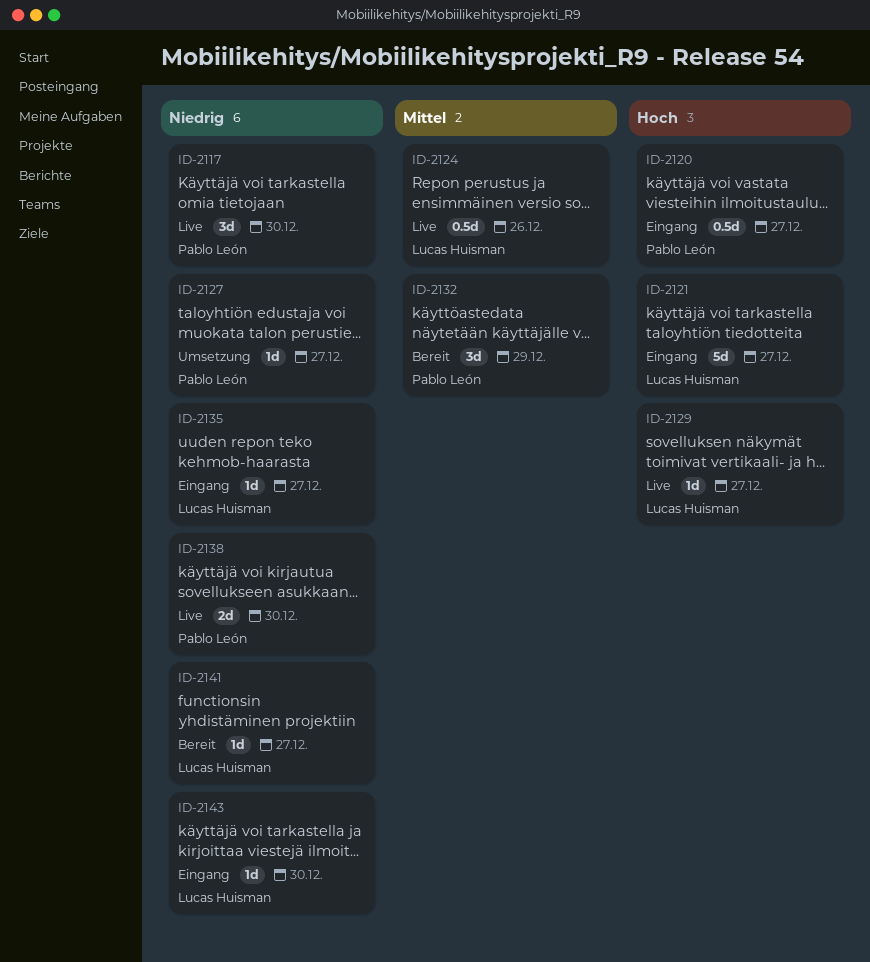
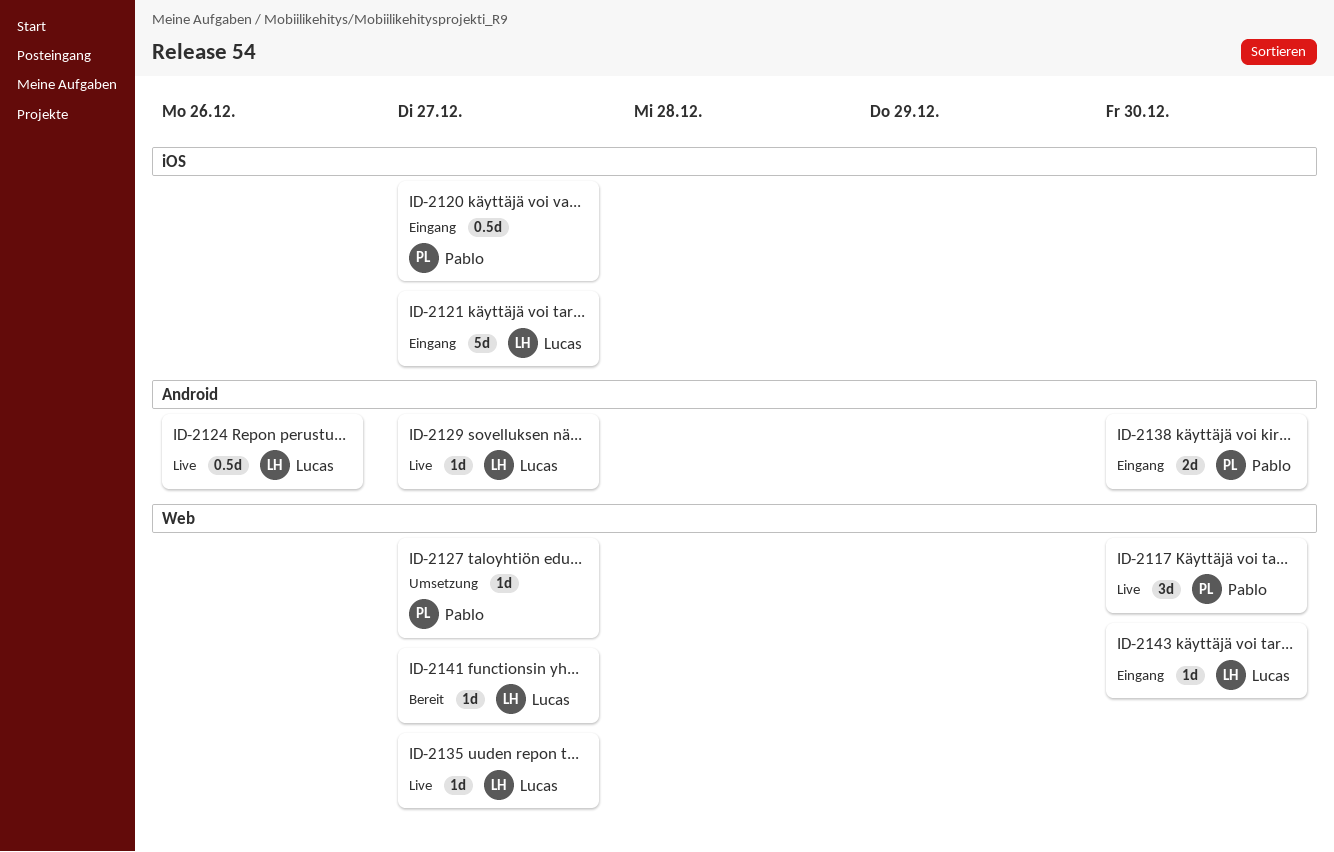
ID-2132: present -> none
ID-2135, status: Eingang -> Live
ID-2138, status: Live -> Eingang

